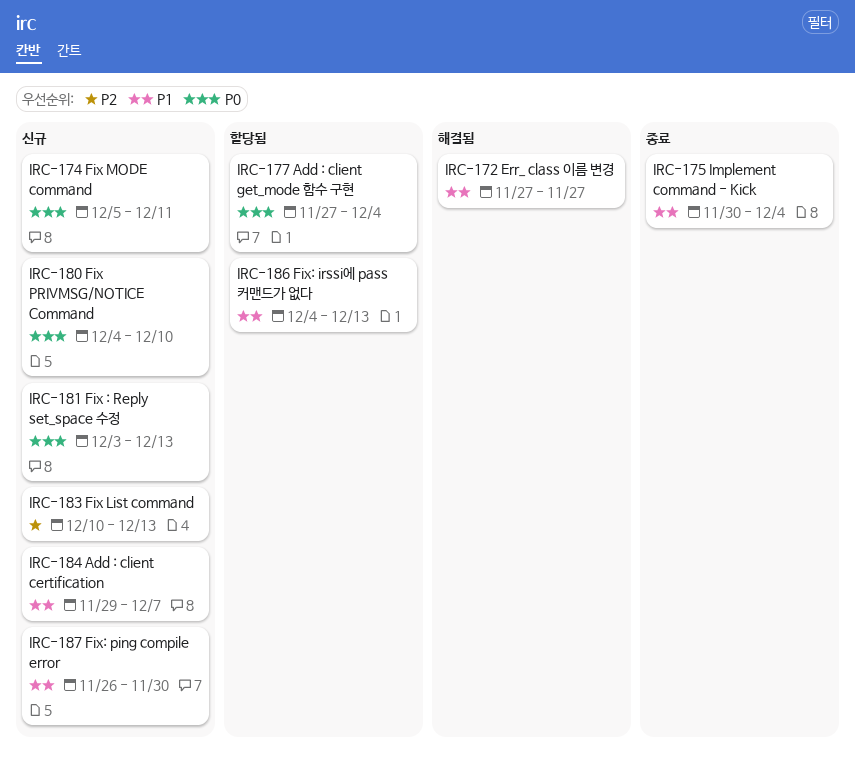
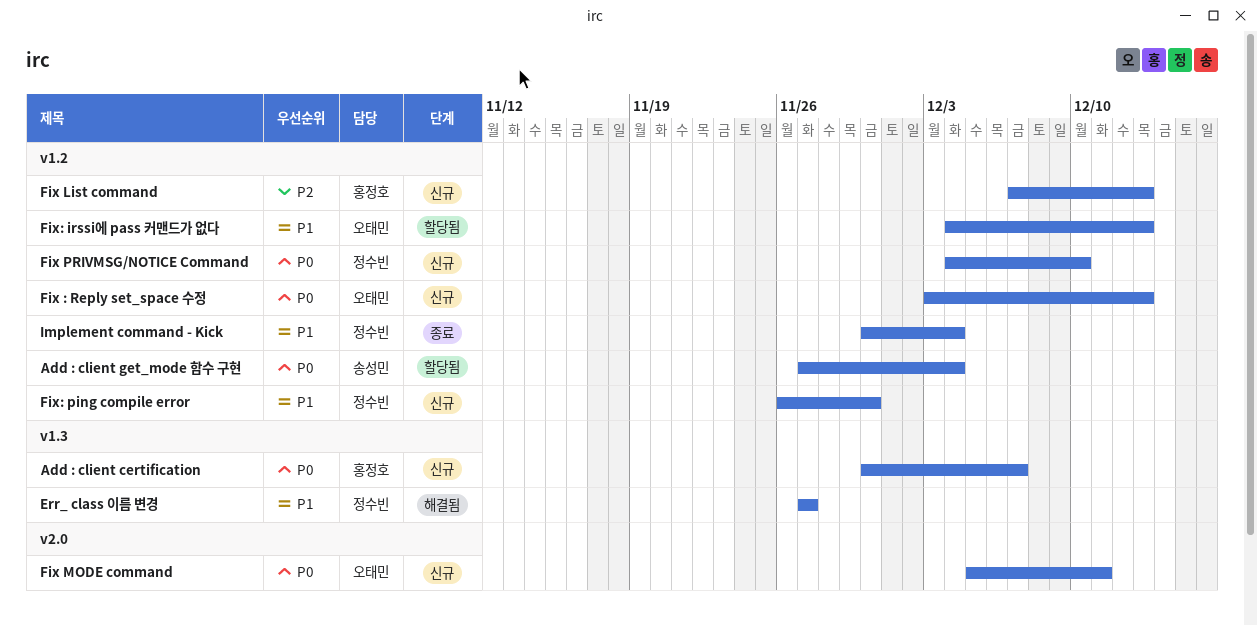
Add : client certification, priority: P1 -> P0
Add : client certification, start: Nov 29 -> Nov 30
Fix List command, start: Dec 10 -> Dec 7

